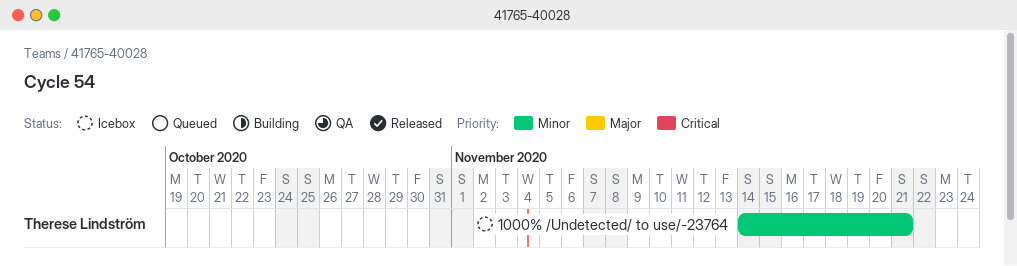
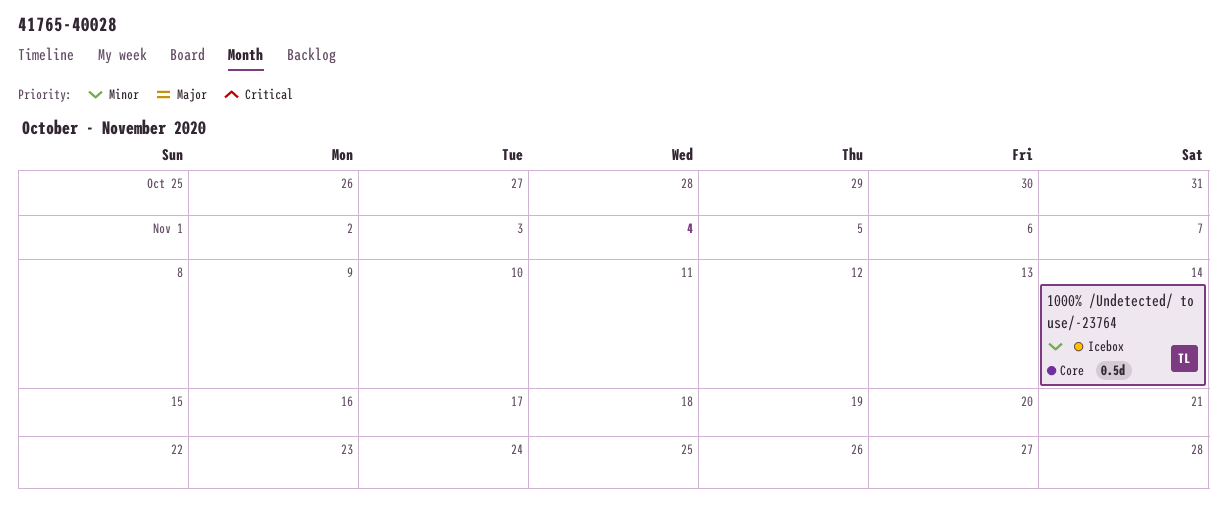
1000% /Undetected/ to use/-23764, due: Nov 21 -> Nov 14

